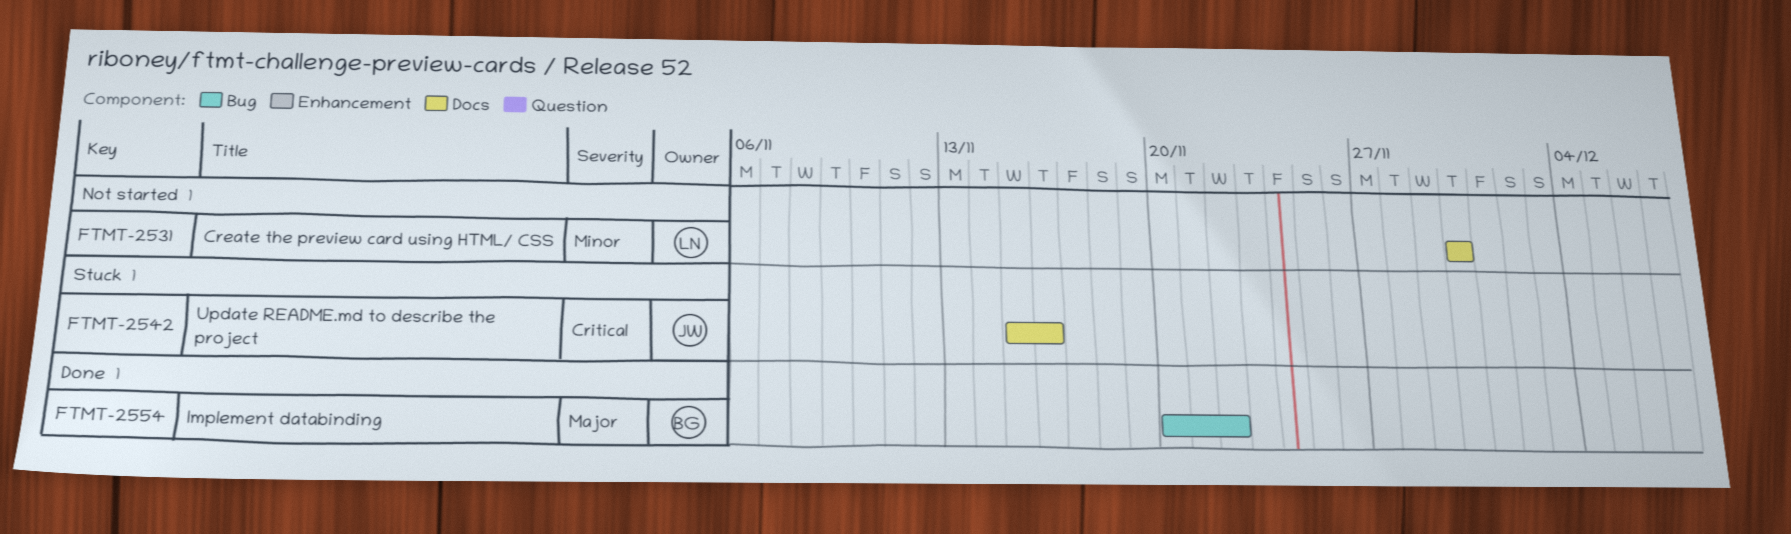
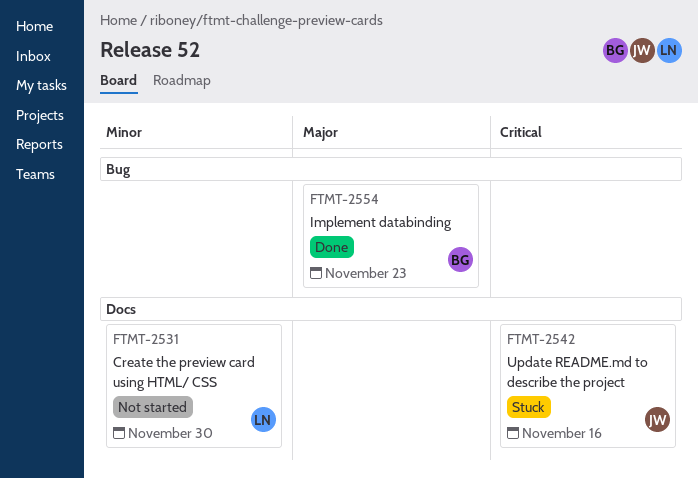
FTMT-2554, due: Nov 22 -> Nov 23

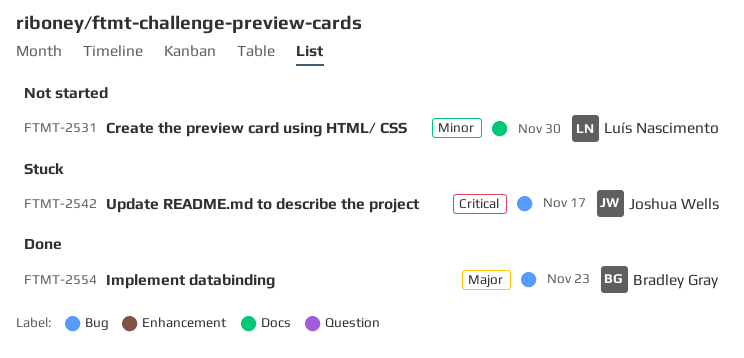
FTMT-2542, label: Docs -> Bug
FTMT-2542, due: Nov 16 -> Nov 17

